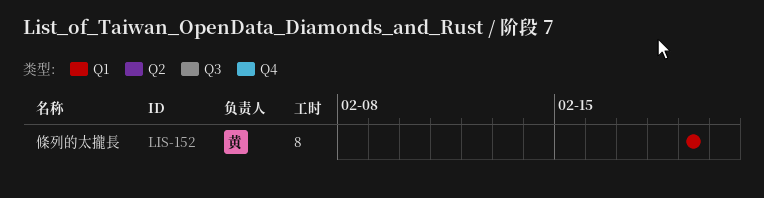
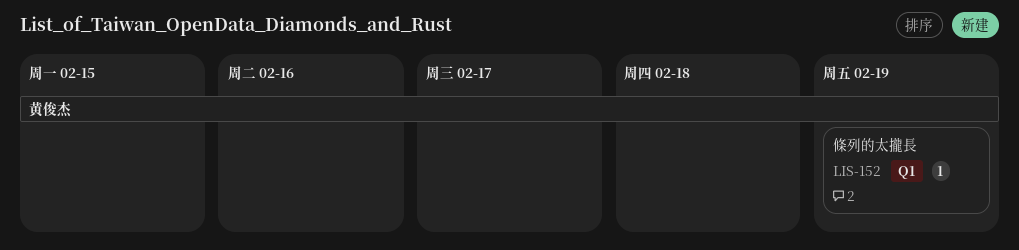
LIS-152, estimate: 8 -> 1

